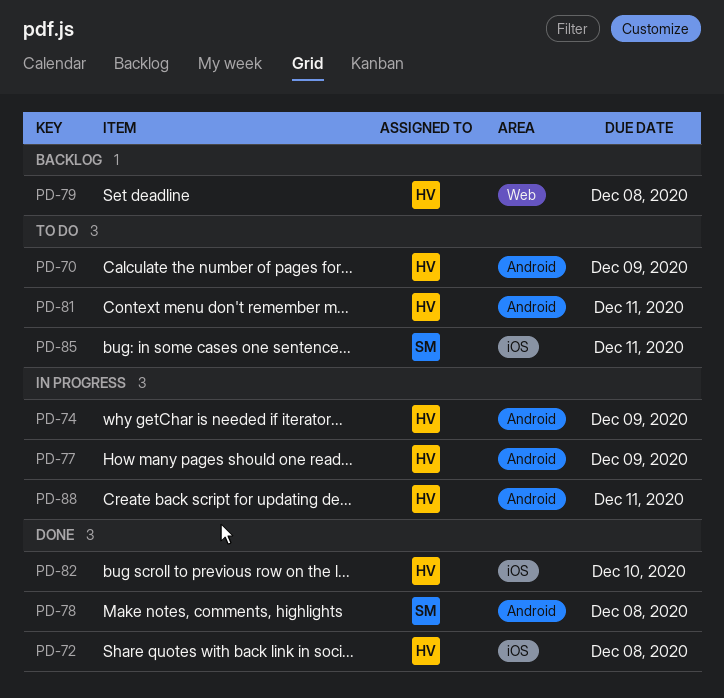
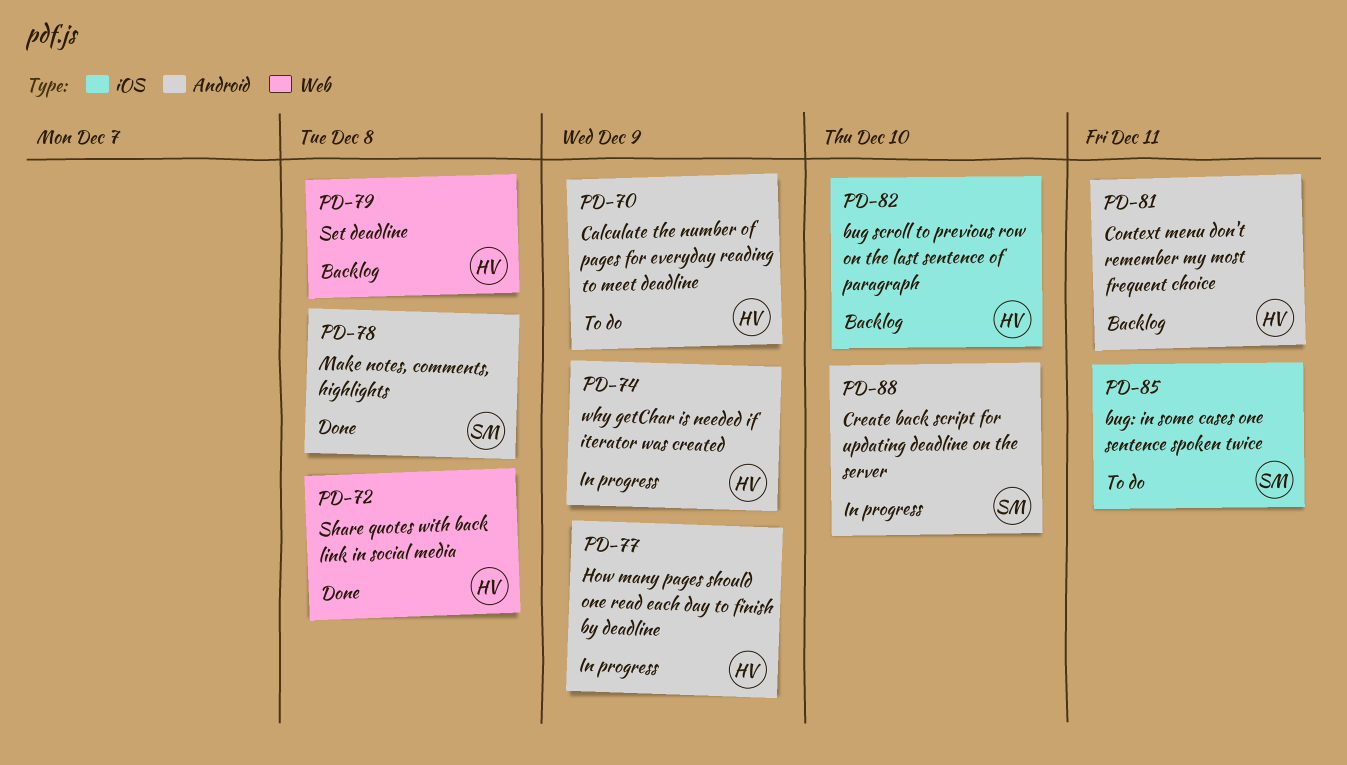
PD-72, label: iOS -> Web
PD-81, status: To do -> Backlog
PD-82, status: Done -> Backlog
PD-88, owner: HV -> SM
PD-88, due: Dec 11 -> Dec 10

